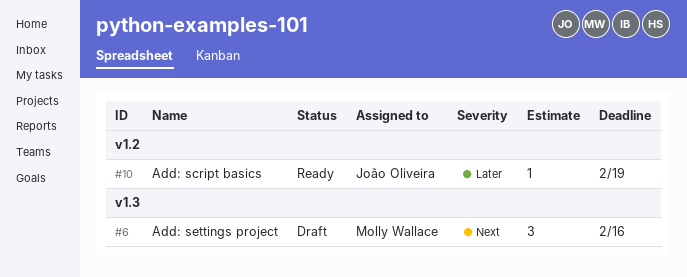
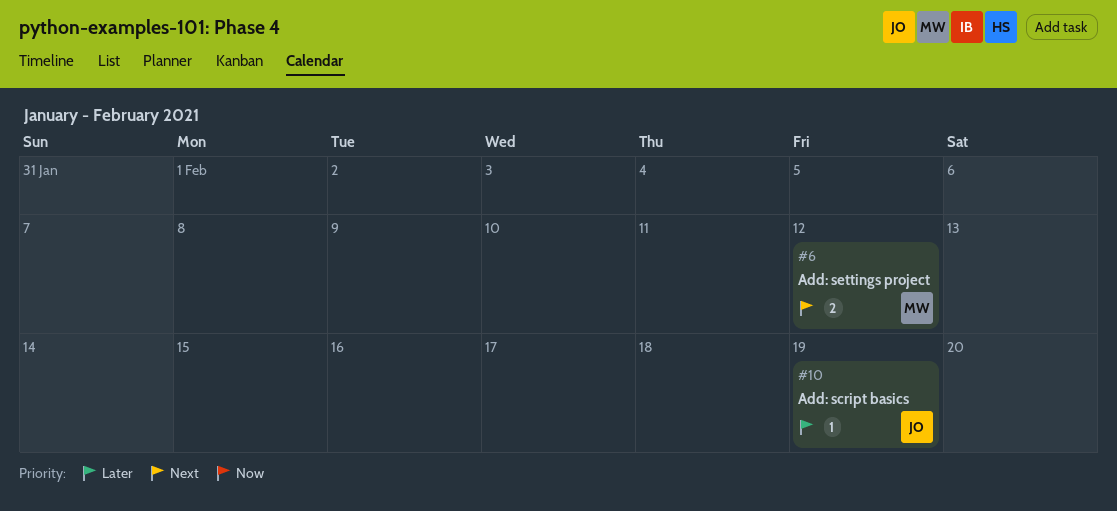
#6, estimate: 3 -> 2
#6, due: Feb 16 -> Feb 12

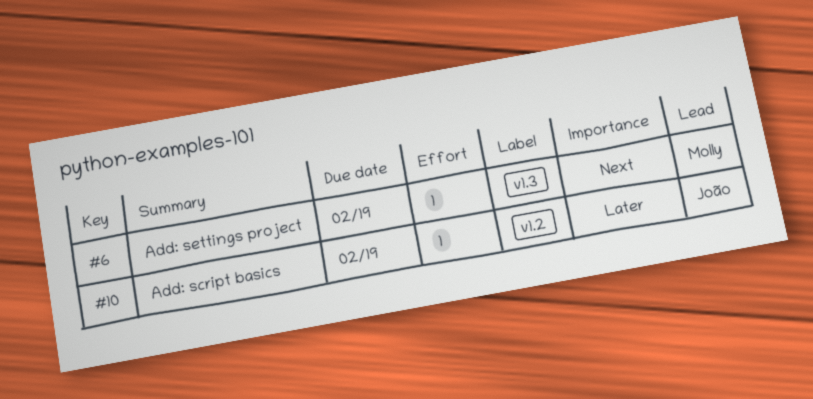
#6, estimate: 2 -> 1
#6, due: Feb 12 -> Feb 19

